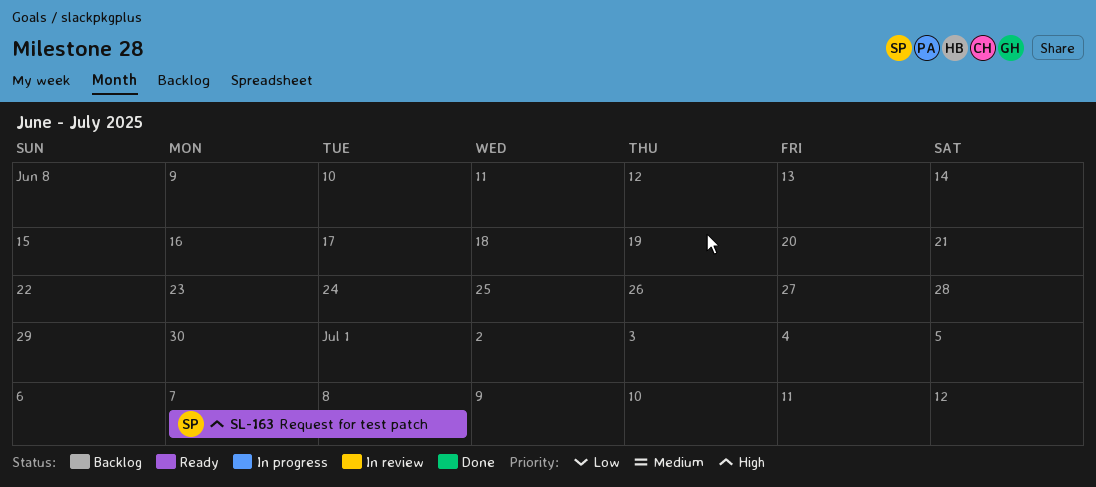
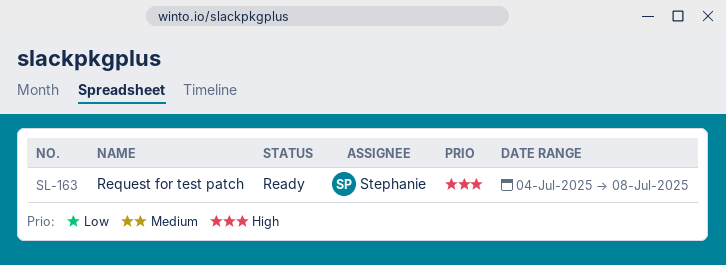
SL-163, start: Jul 7 -> Jul 4

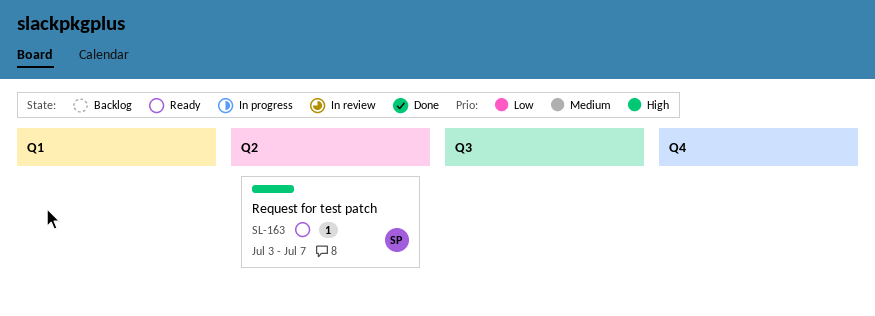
SL-163, start: Jul 4 -> Jul 3
SL-163, due: Jul 8 -> Jul 7

